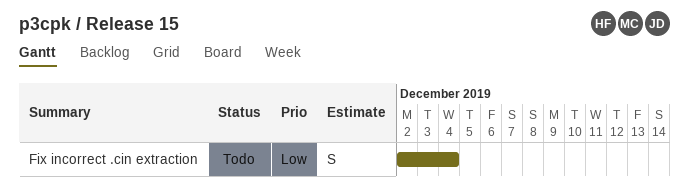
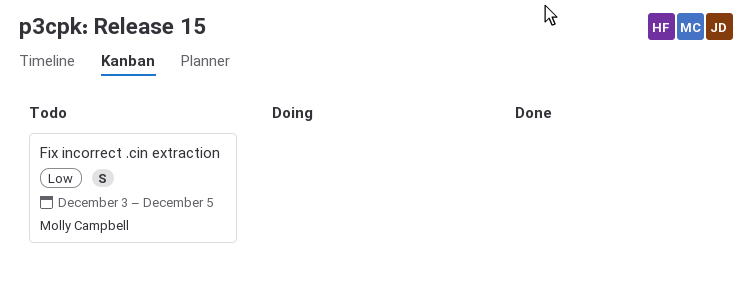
Fix incorrect .cin extraction, start: Dec 2 -> Dec 3
Fix incorrect .cin extraction, due: Dec 4 -> Dec 5

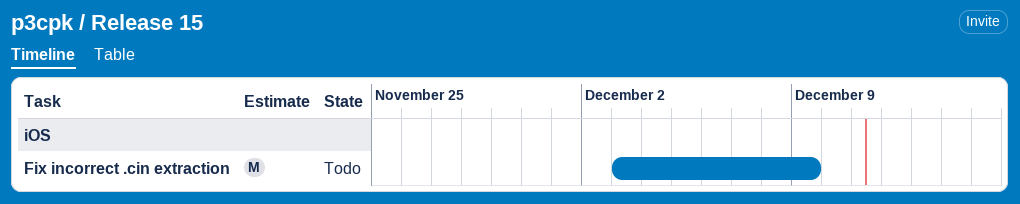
Fix incorrect .cin extraction, estimate: S -> M
Fix incorrect .cin extraction, due: Dec 5 -> Dec 9

